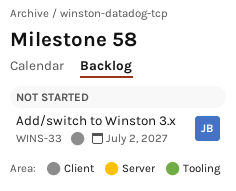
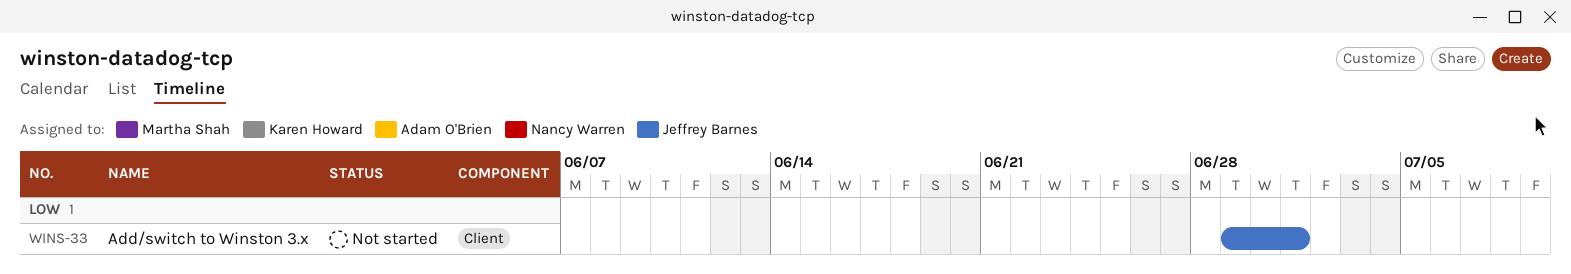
WINS-33, due: Jul 2 -> Jul 1

